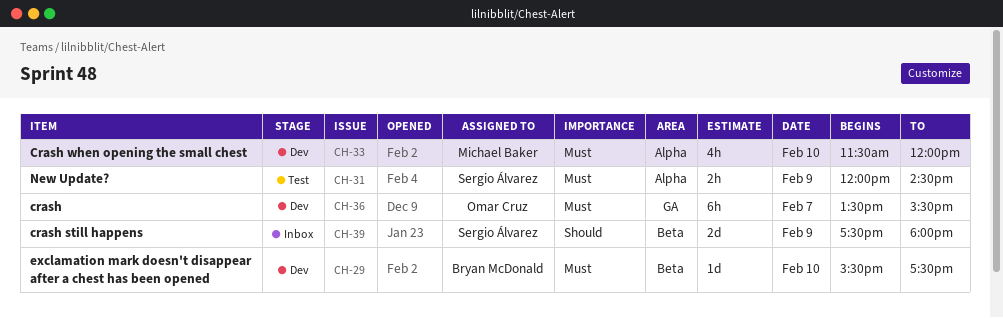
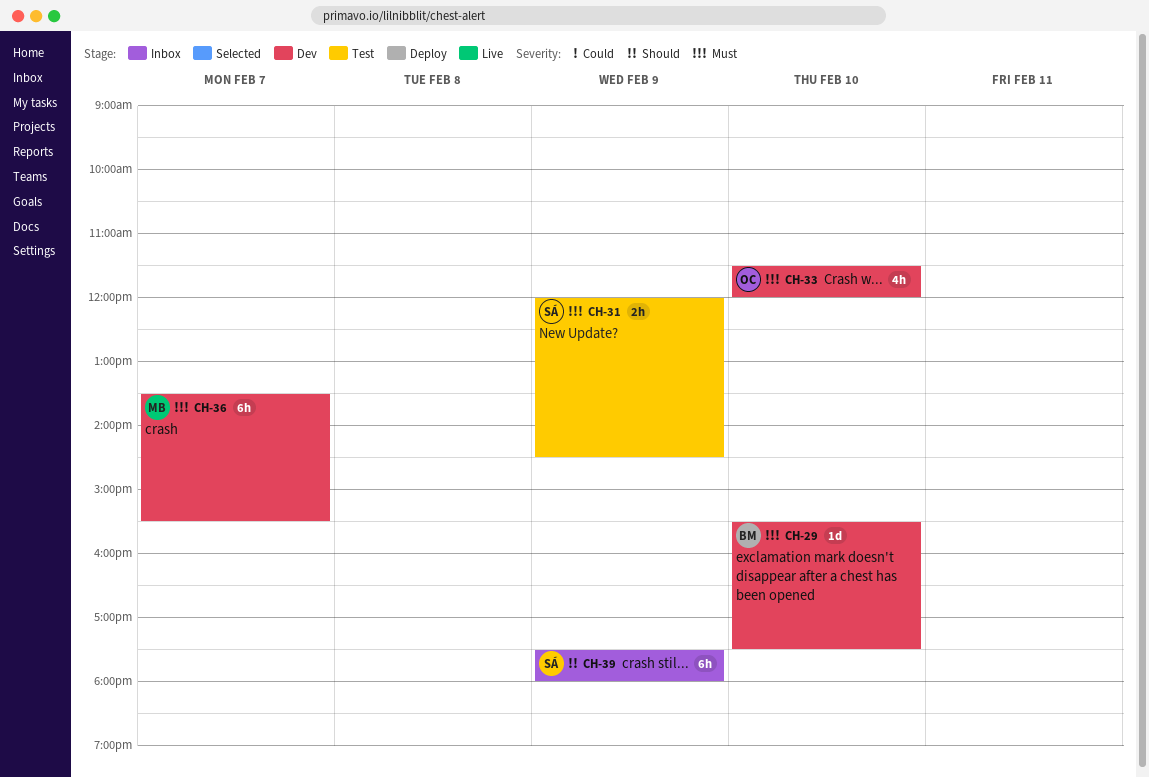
CH-33, owner: Michael Baker -> Omar Cruz
CH-36, owner: Omar Cruz -> Michael Baker
CH-39, estimate: 2d -> 6h

